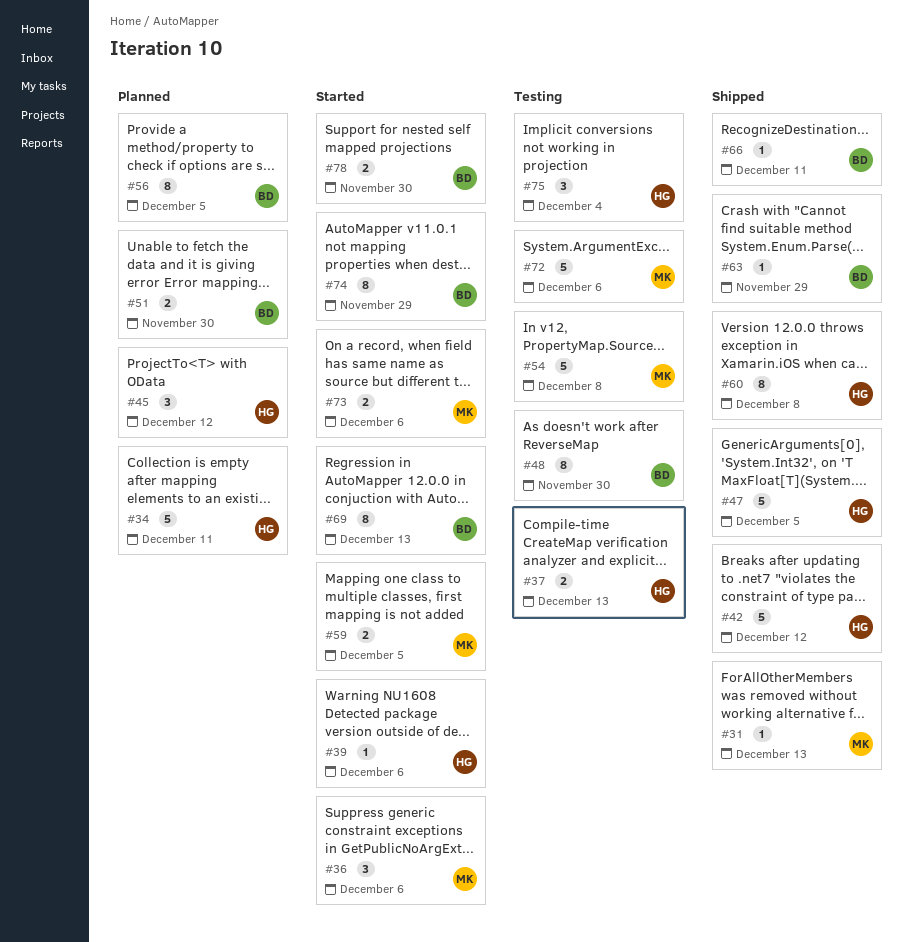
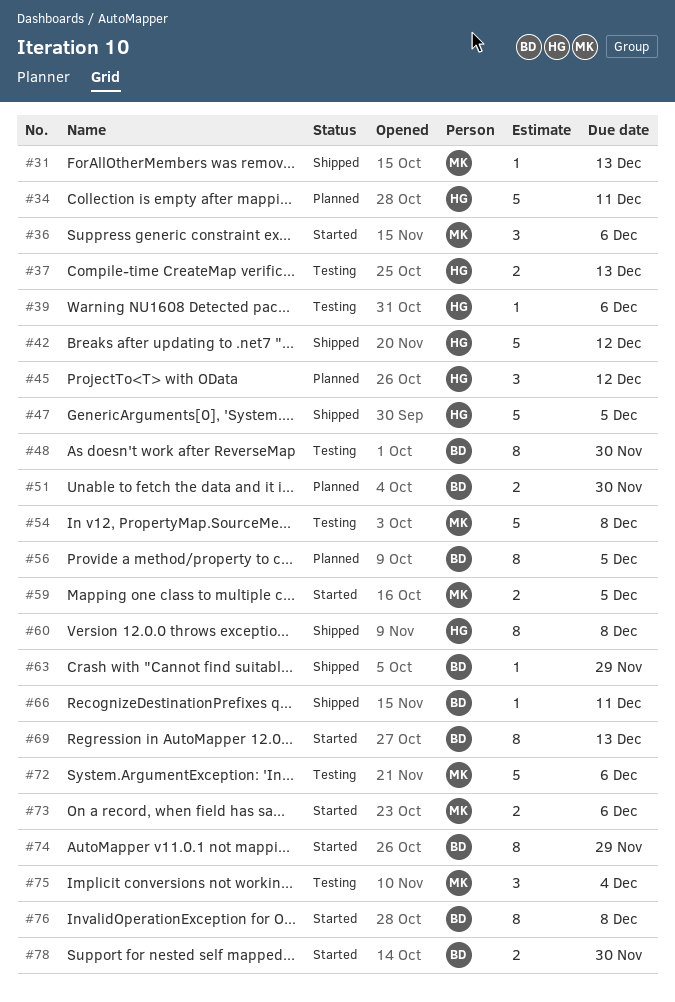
#39, status: Started -> Testing
#75, owner: HG -> MK
#76: none -> present

